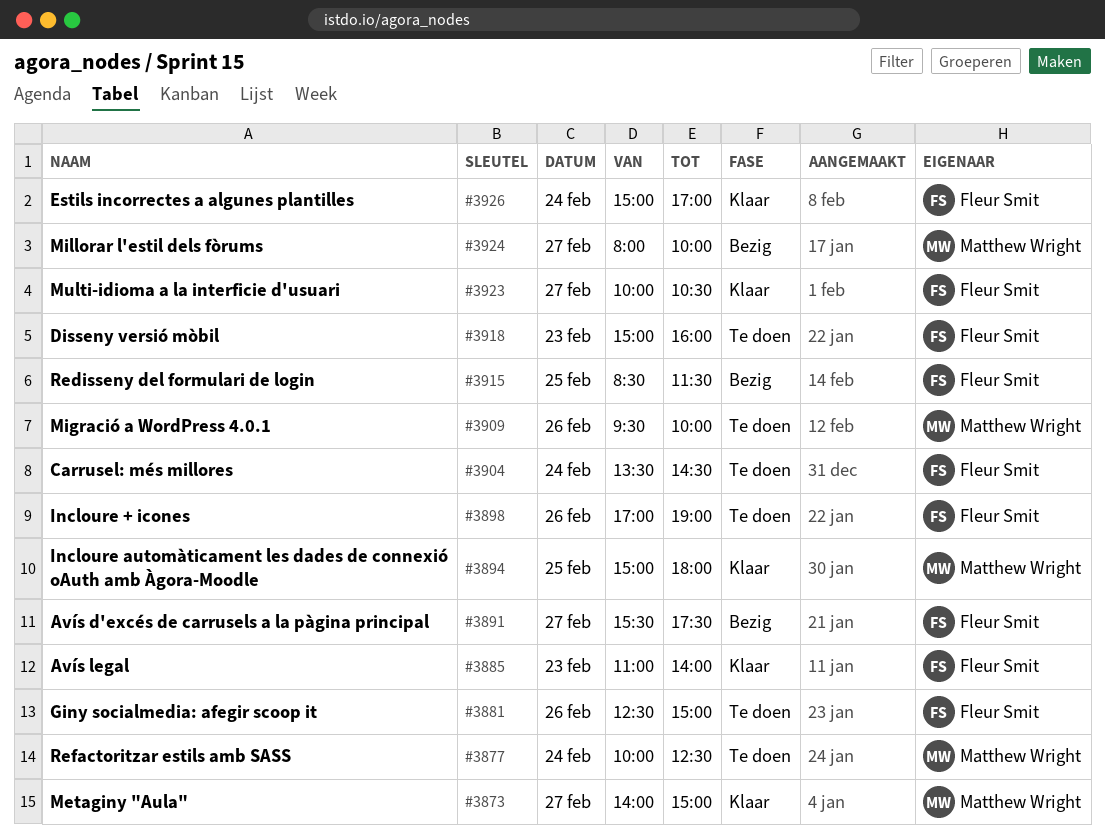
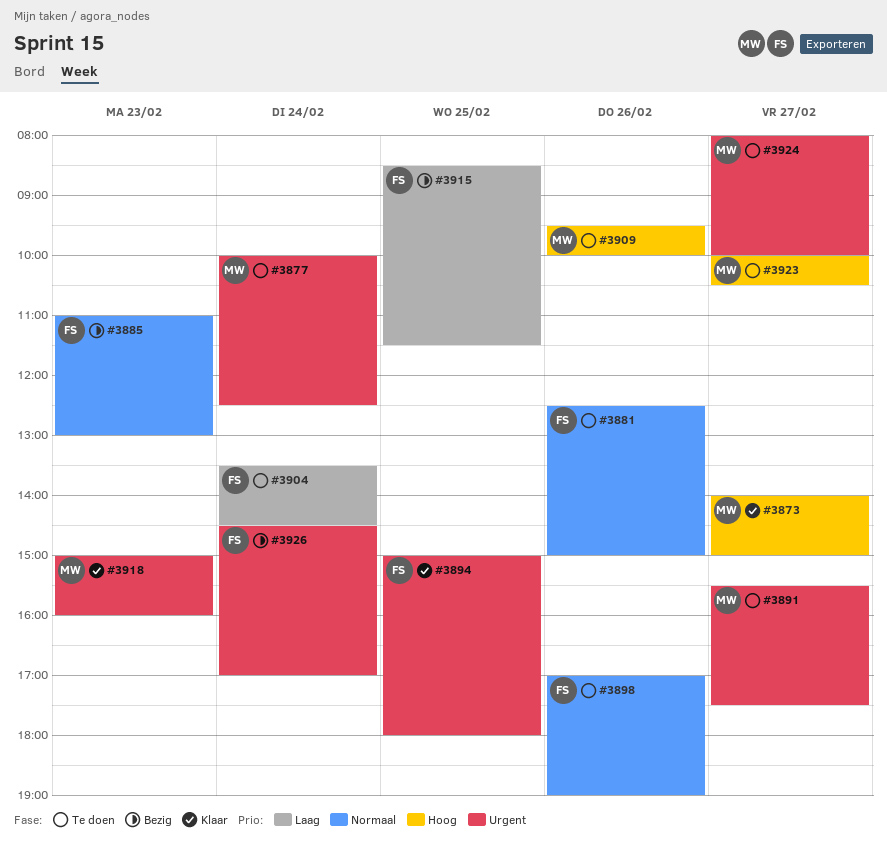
#3885, status: Klaar -> Bezig
#3885, ends: 14:00 -> 13:00
#3891, status: Bezig -> Te doen
#3891, owner: Fleur Smit -> Matthew Wright
#3894, owner: Matthew Wright -> Fleur Smit
#3918, status: Te doen -> Klaar
#3918, owner: Fleur Smit -> Matthew Wright
#3923, status: Klaar -> Te doen
#3923, owner: Fleur Smit -> Matthew Wright
#3924, status: Bezig -> Te doen
#3926, status: Klaar -> Bezig
#3926, begins: 15:00 -> 14:30

